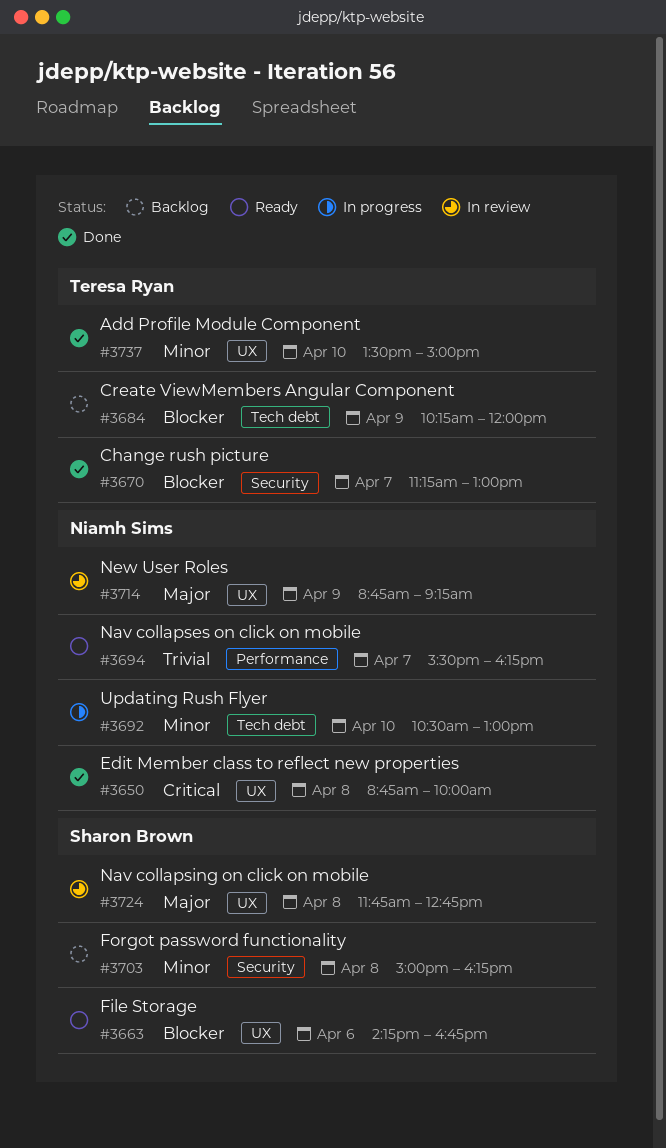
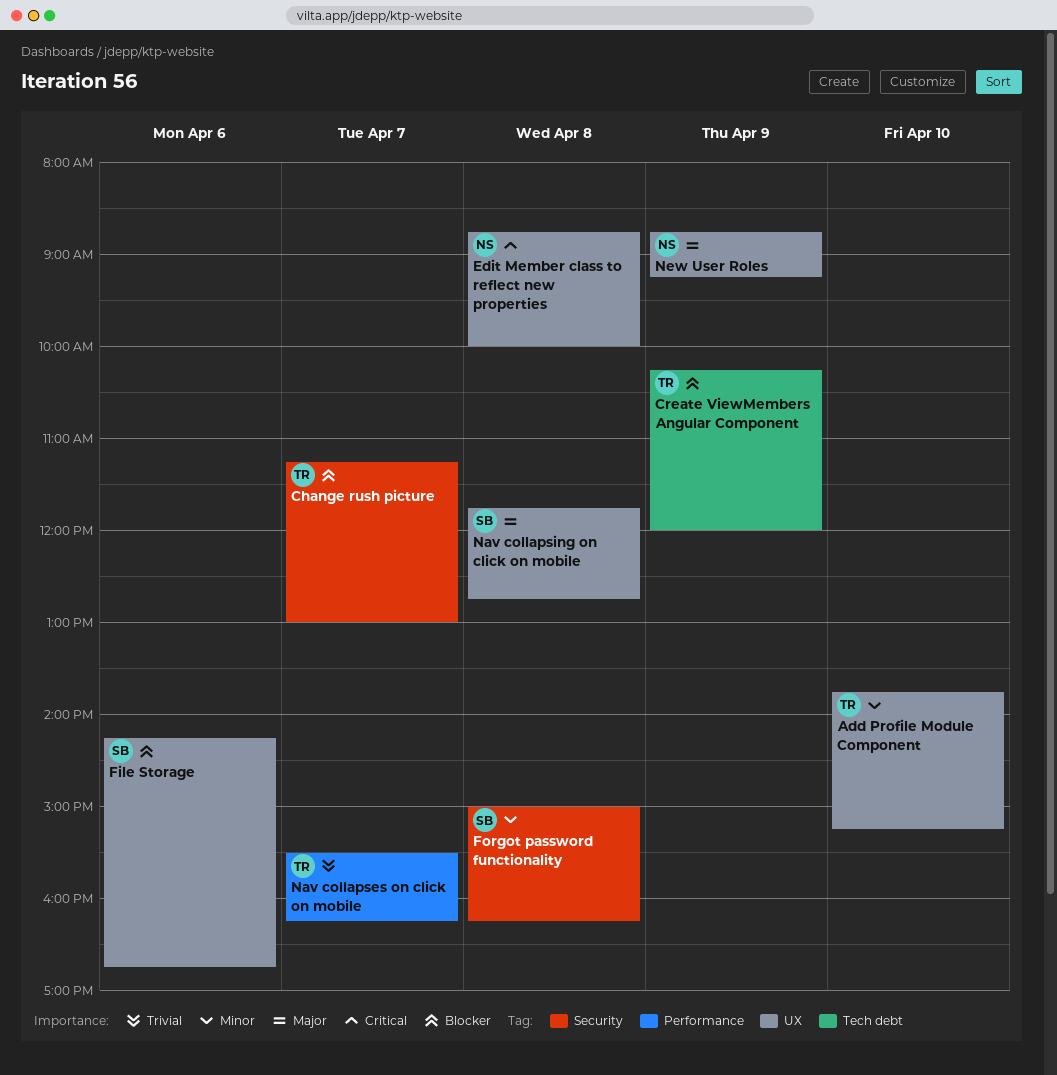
Add Profile Module Component, begins: 13:30 -> 13:45
Add Profile Module Component, ends: 15:00 -> 15:15
Nav collapses on click on mobile, owner: Niamh Sims -> Teresa Ryan
Updating Rush Flyer: present -> none

